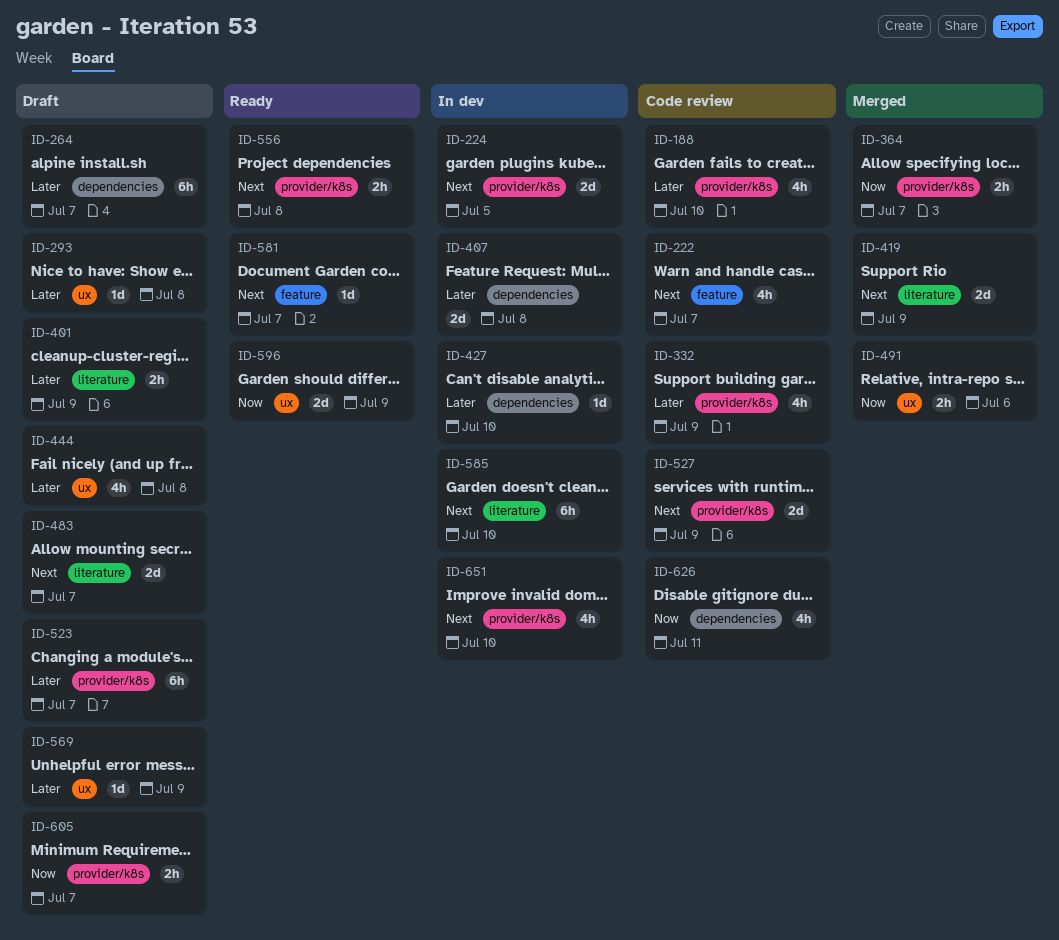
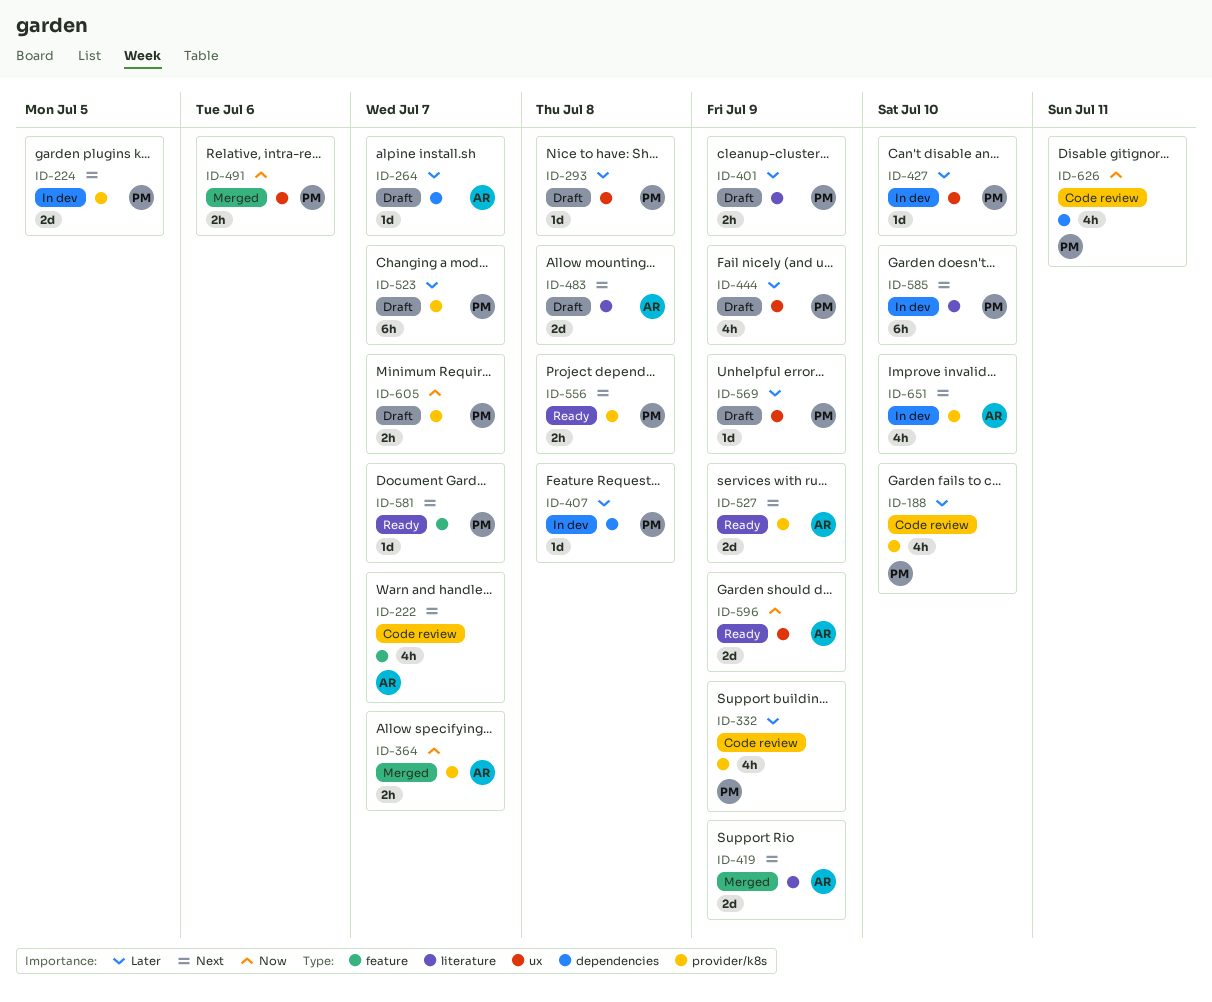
ID-264, estimate: 6h -> 1d
ID-407, estimate: 2d -> 1d
ID-427, label: dependencies -> ux
ID-444, due: Jul 8 -> Jul 9
ID-483, due: Jul 7 -> Jul 8
ID-527, status: Code review -> Ready

